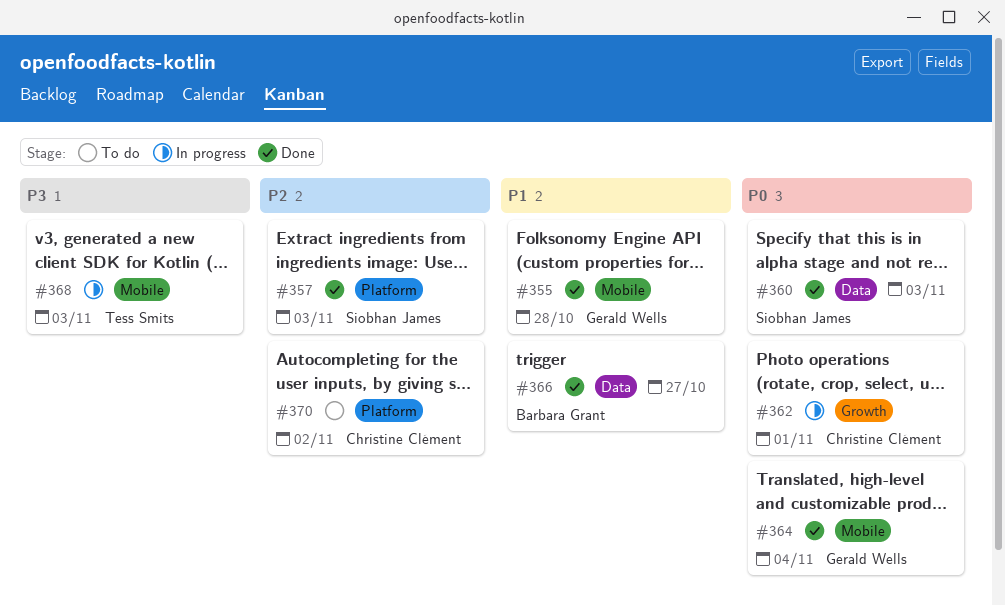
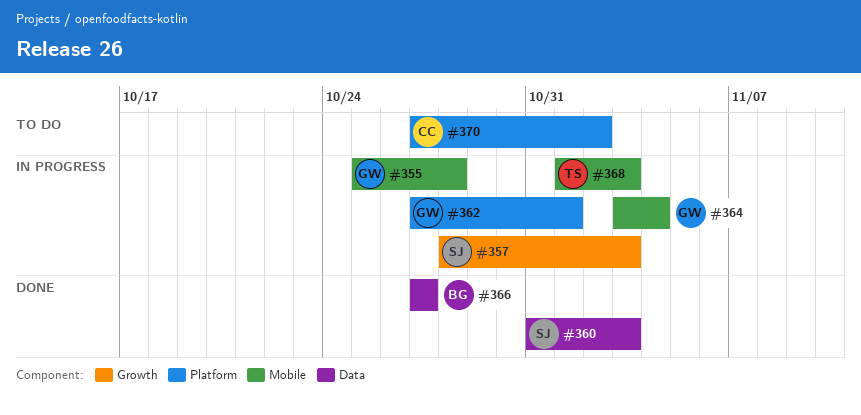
#355, status: Done -> In progress
#357, status: Done -> In progress
#357, label: Platform -> Growth
#362, owner: Christine Clément -> Gerald Wells
#362, label: Growth -> Platform
#364, status: Done -> In progress

